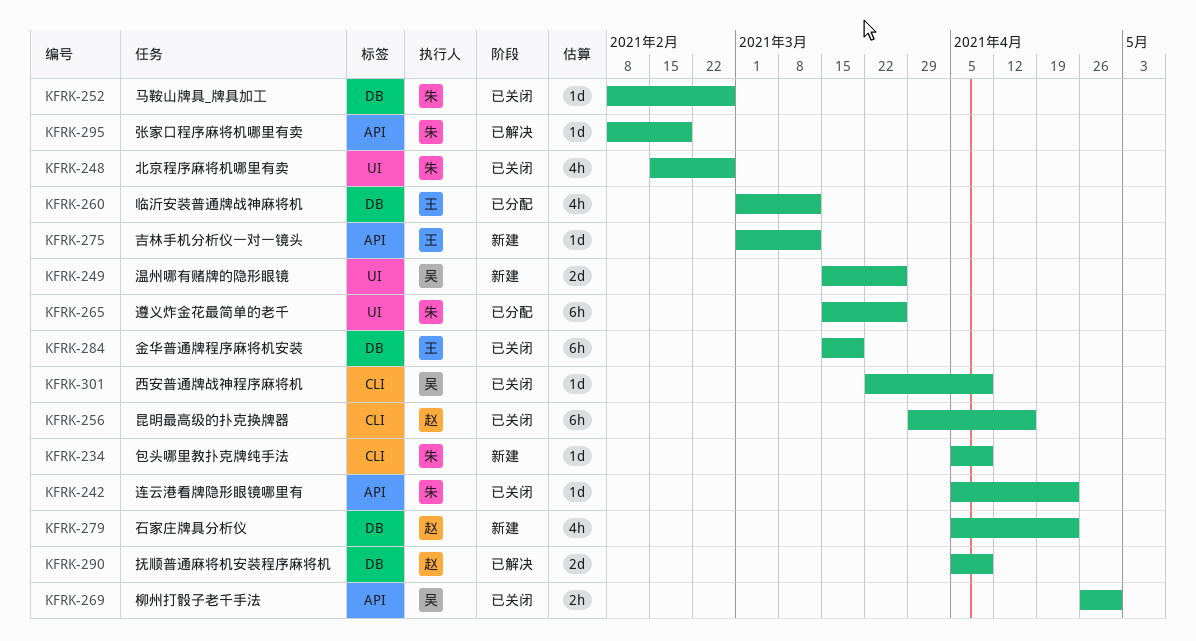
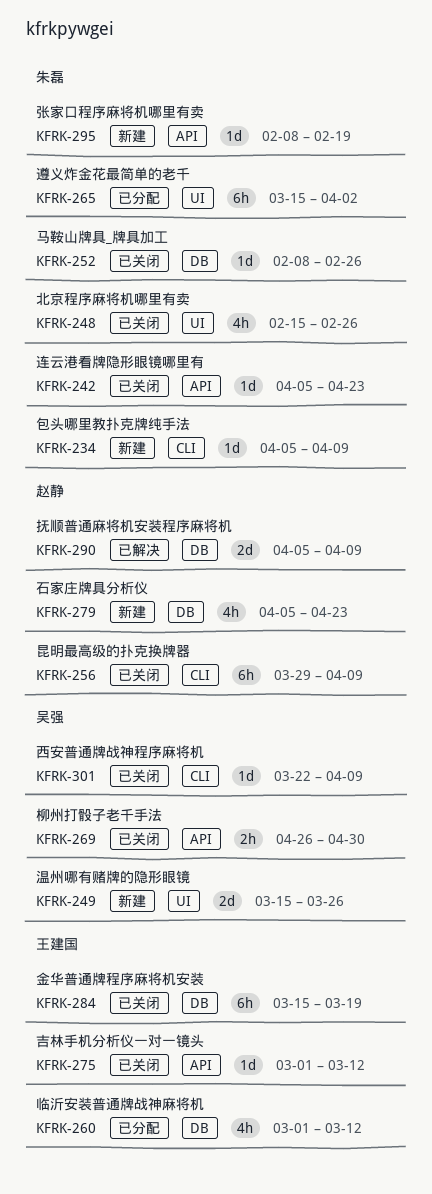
KFRK-256, due: Apr 16 -> Apr 9
KFRK-265, due: Mar 26 -> Apr 2
KFRK-275, status: 新建 -> 已关闭
KFRK-295, status: 已解决 -> 新建

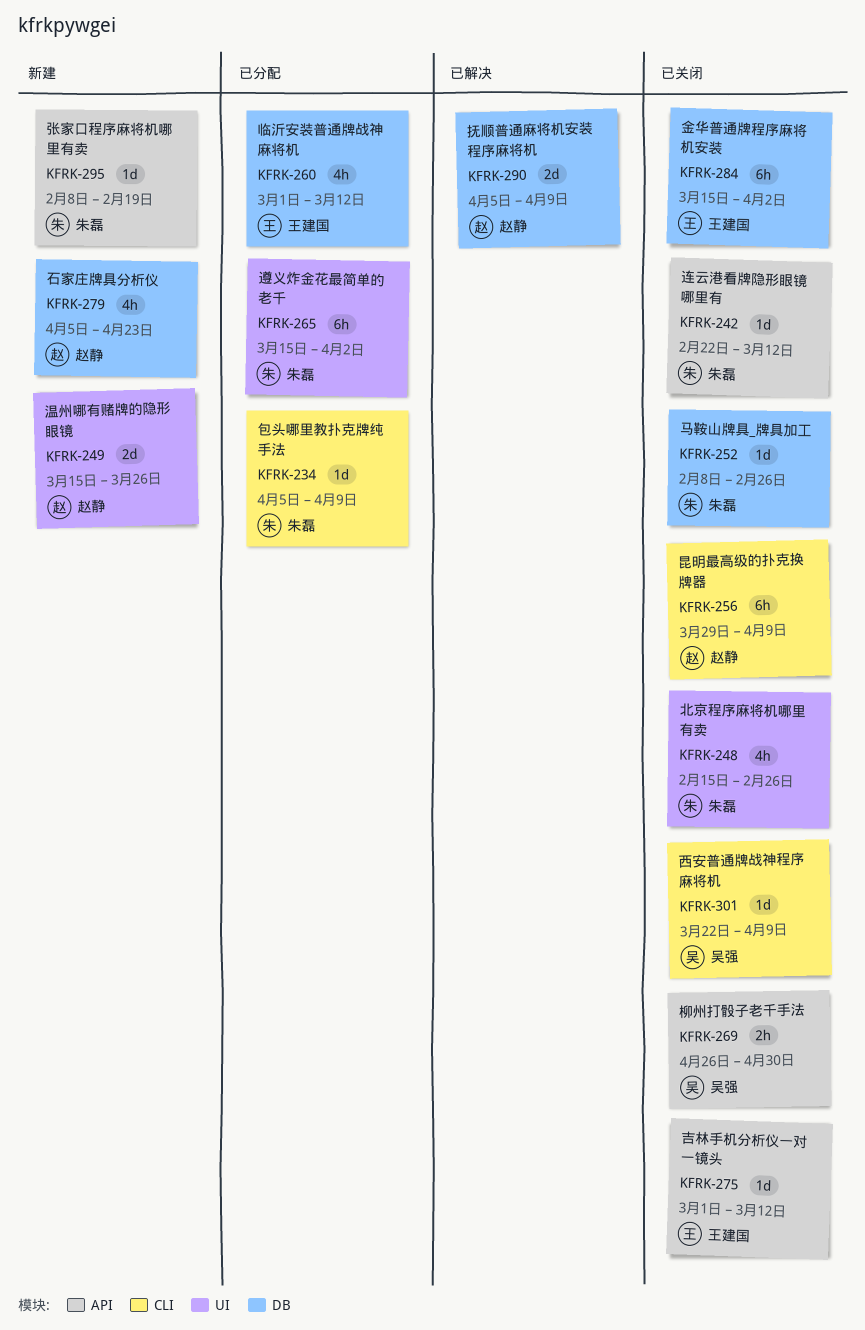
KFRK-234, status: 新建 -> 已分配
KFRK-242, start: Apr 5 -> Feb 22
KFRK-242, due: Apr 23 -> Mar 12
KFRK-249, owner: 吴强 -> 赵静
KFRK-284, due: Mar 19 -> Apr 2

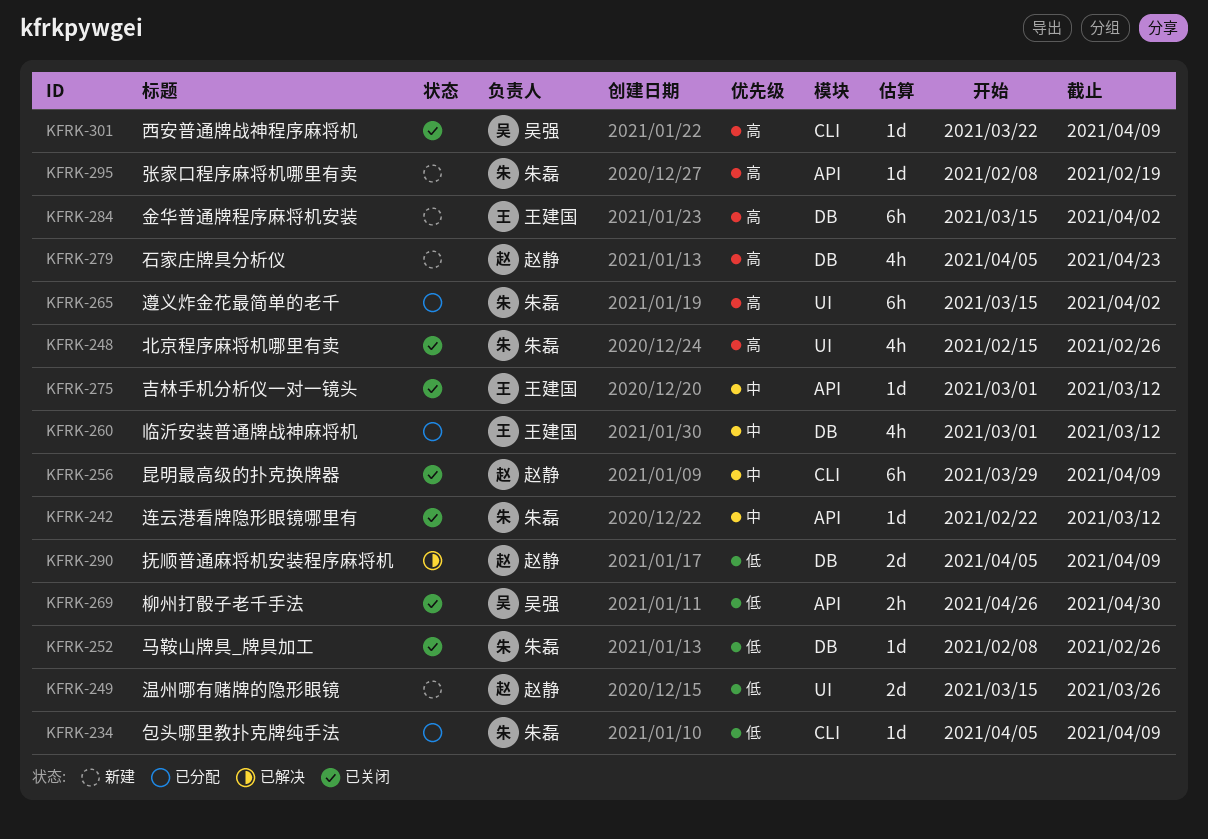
KFRK-284, status: 已关闭 -> 新建

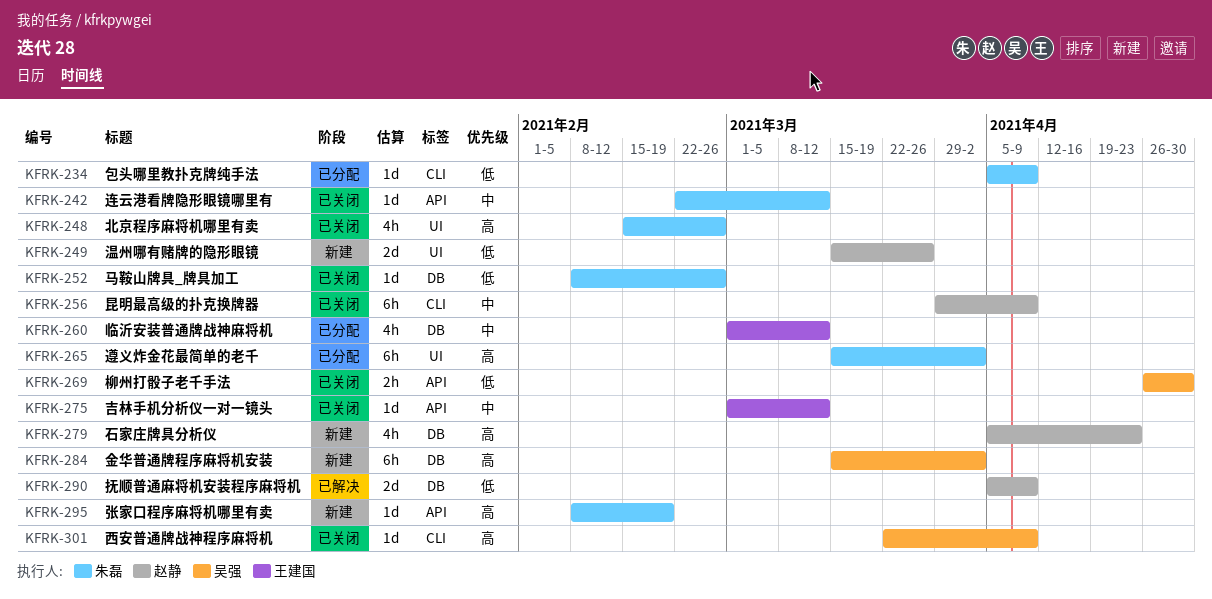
KFRK-284, owner: 王建国 -> 吴强

